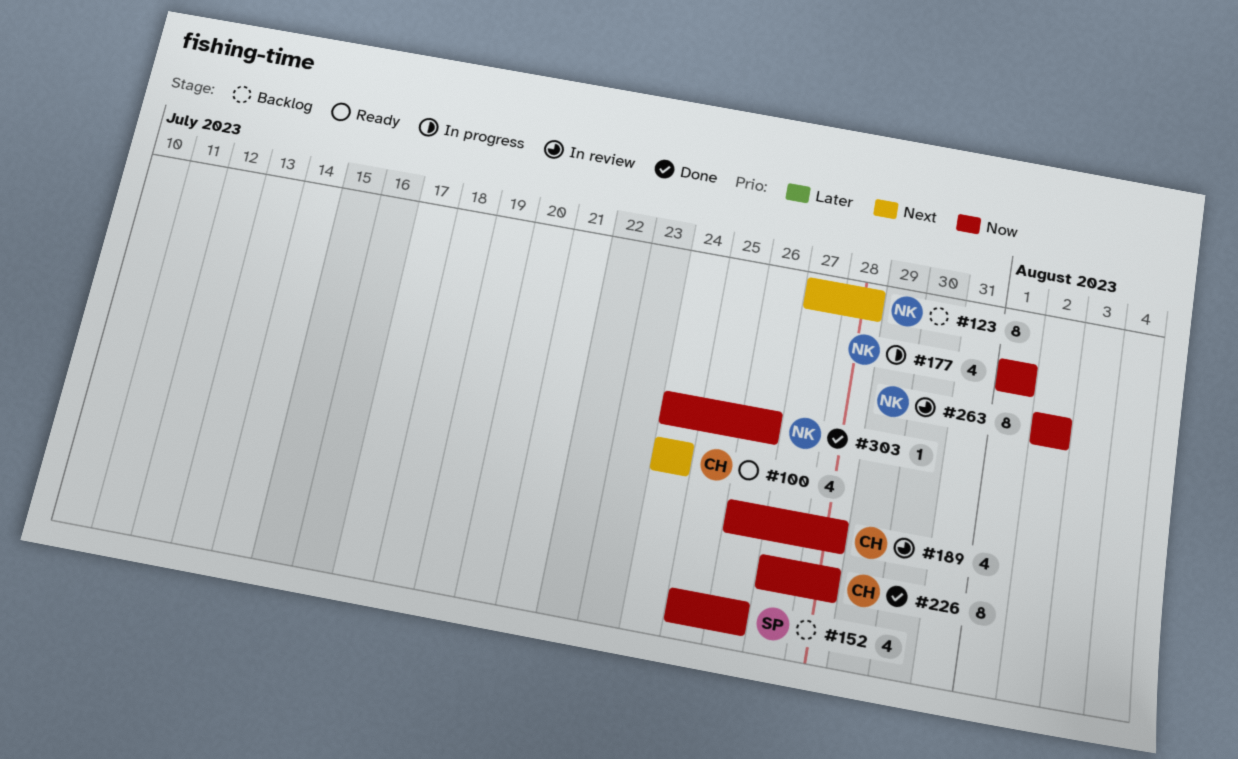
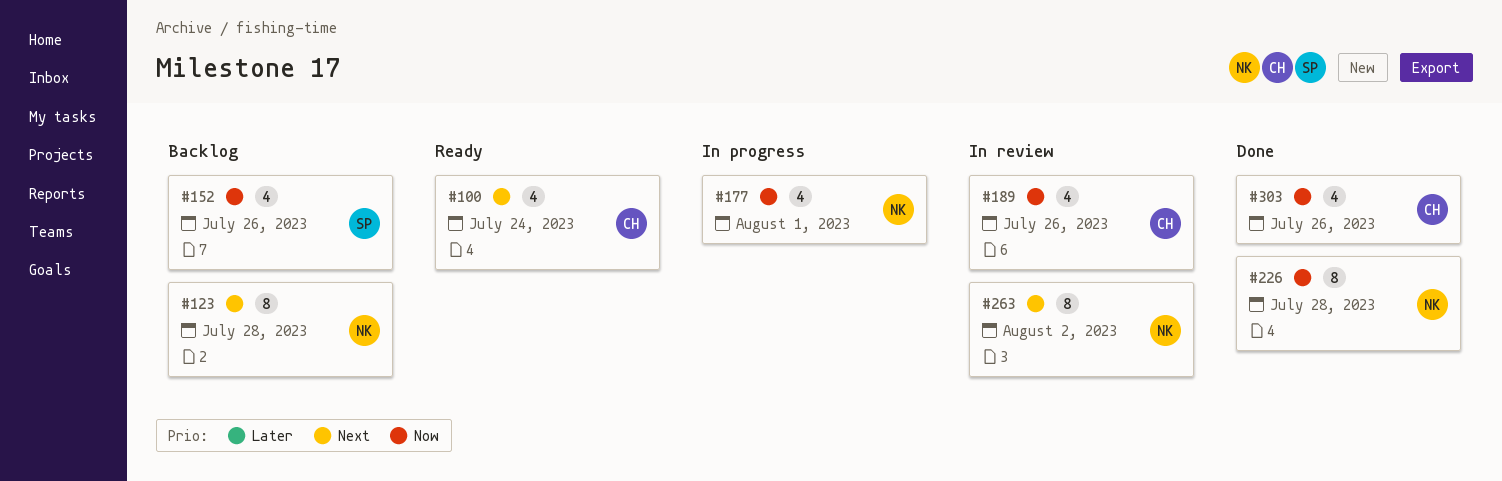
#189, due: Jul 28 -> Jul 26
#226, owner: CH -> NK
#263, priority: Now -> Next
#303, owner: NK -> CH
#303, estimate: 1 -> 4

